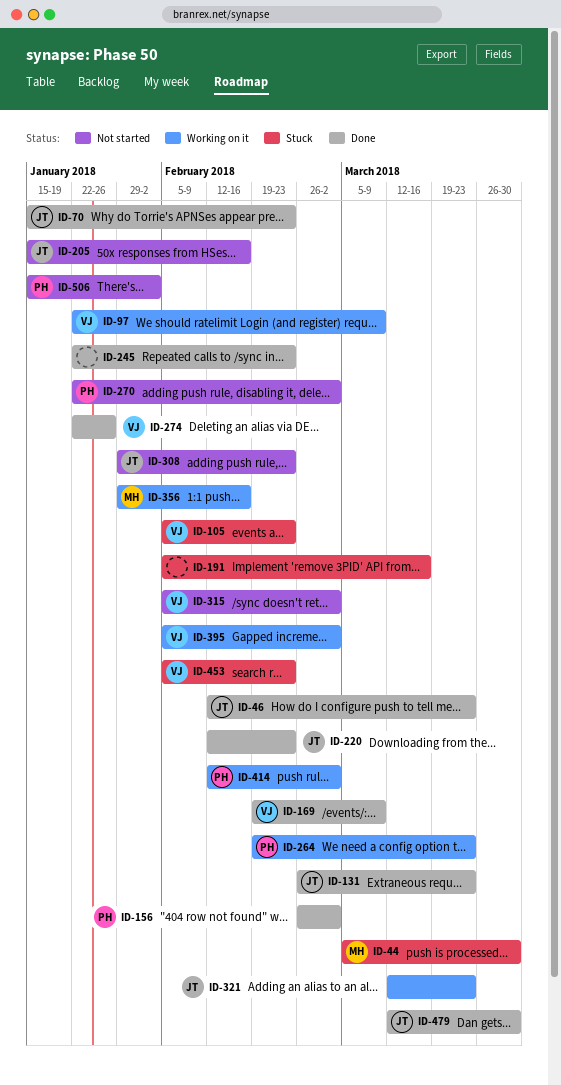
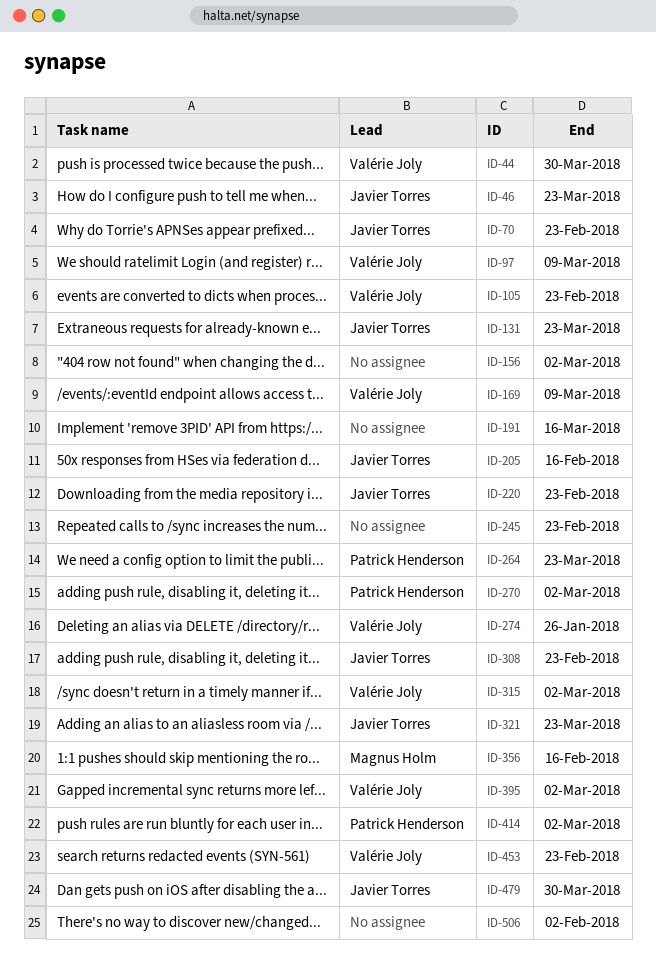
ID-44, owner: Magnus Holm -> Valérie Joly
ID-156, owner: Patrick Henderson -> none
ID-506, owner: Patrick Henderson -> none

